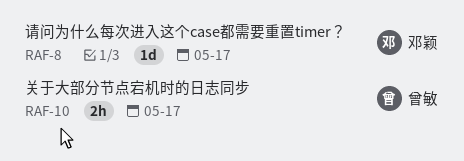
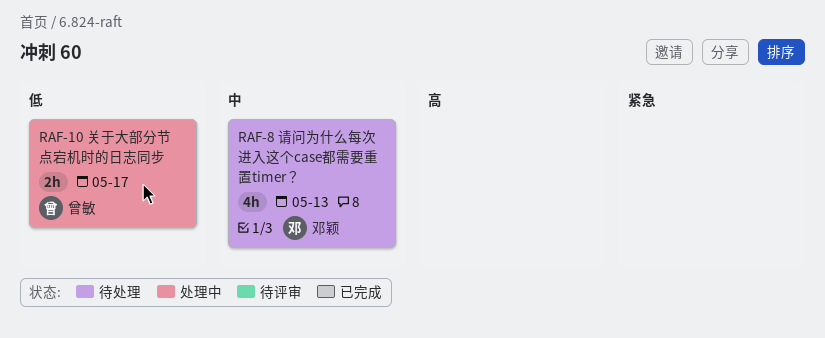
RAF-8, estimate: 1d -> 4h
RAF-8, due: May 17 -> May 13

